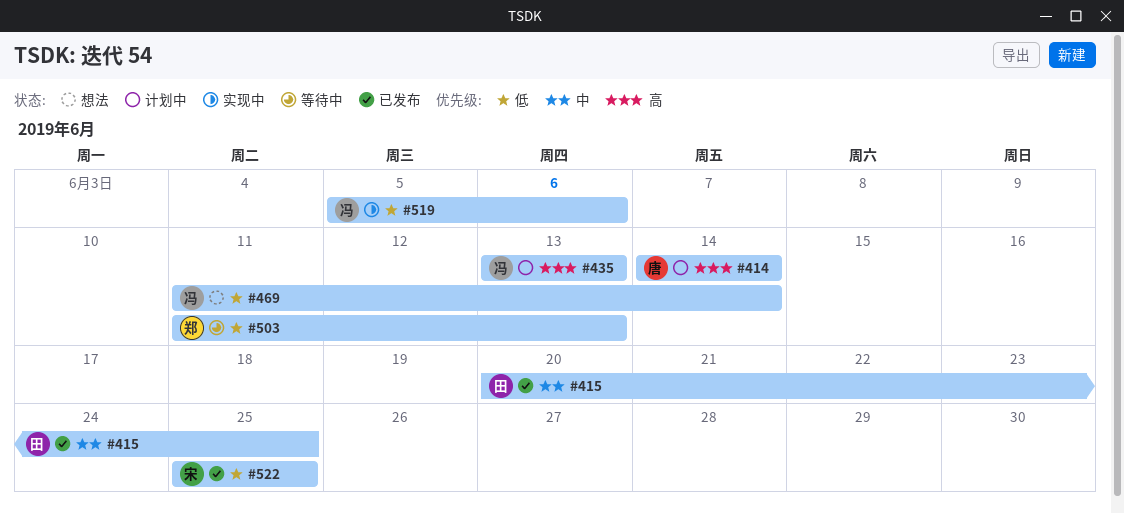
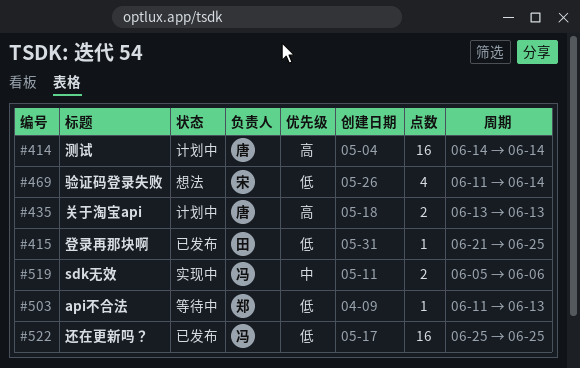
#415, priority: 中 -> 低
#415, start: Jun 20 -> Jun 21
#435, owner: 冯 -> 唐
#469, owner: 冯 -> 宋
#519, priority: 低 -> 中
#522, owner: 宋 -> 冯

